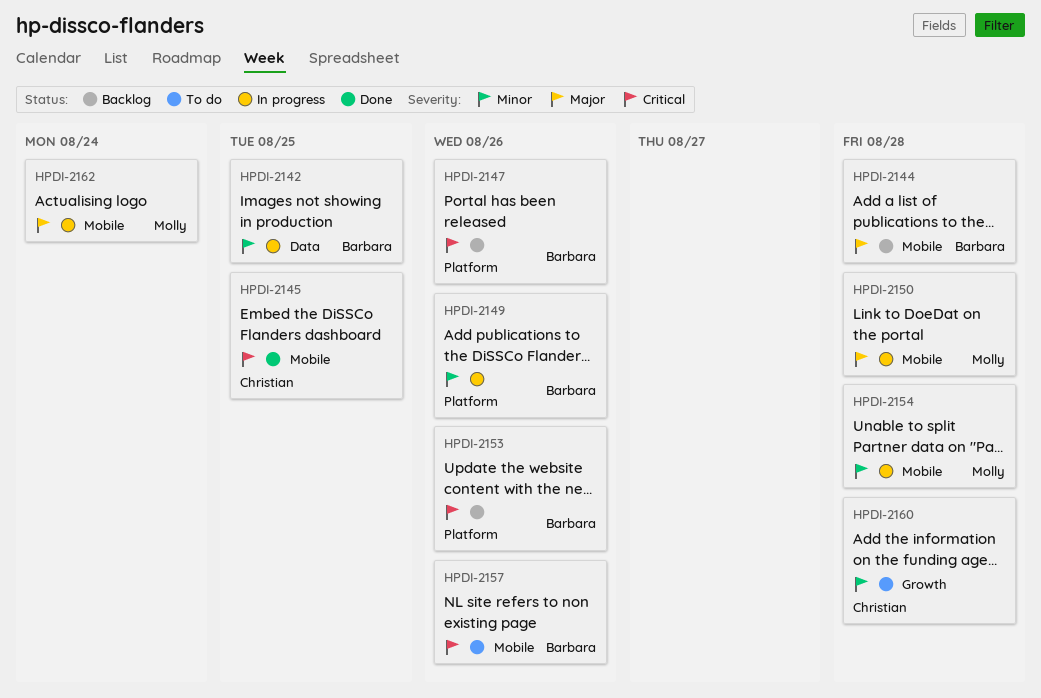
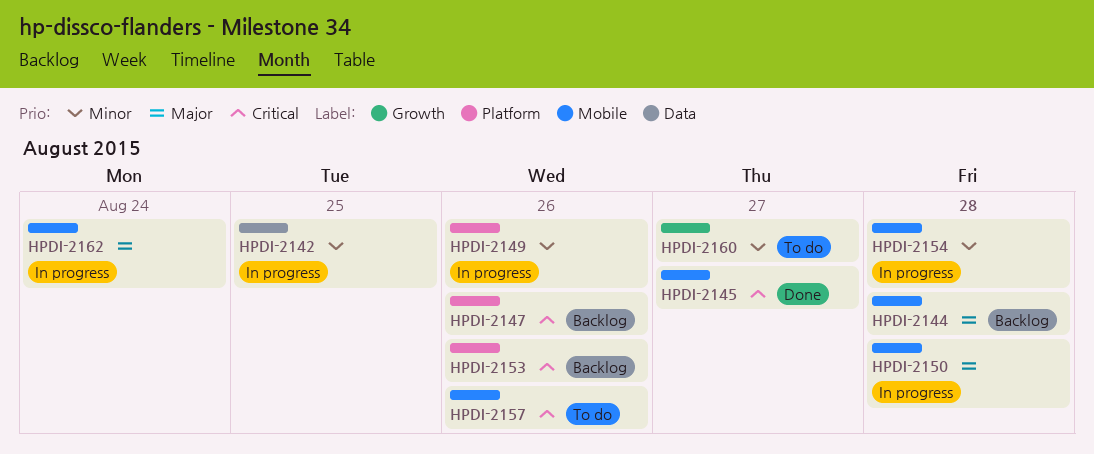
HPDI-2145, due: Aug 25 -> Aug 27
HPDI-2160, due: Aug 28 -> Aug 27

